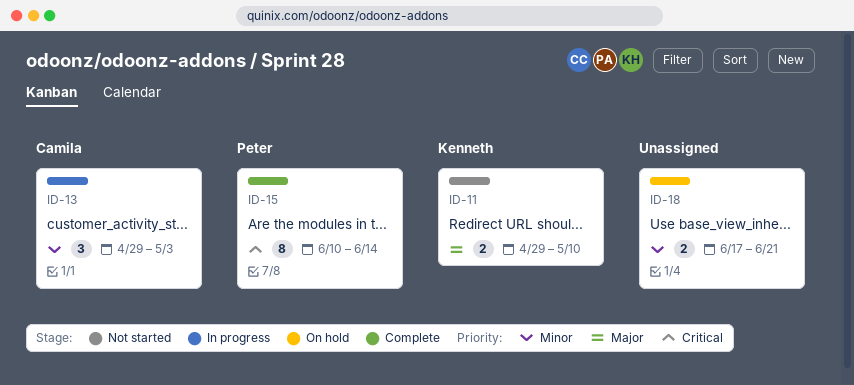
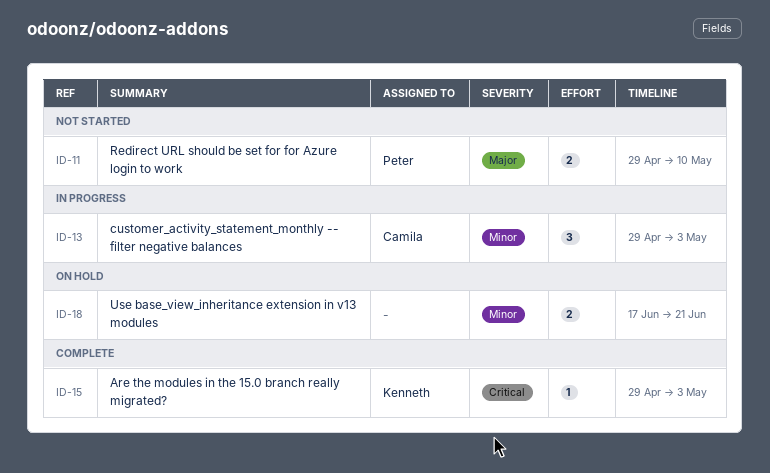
ID-11, owner: Kenneth -> Peter
ID-15, owner: Peter -> Kenneth
ID-15, estimate: 8 -> 1
ID-15, start: Jun 10 -> Apr 29
ID-15, due: Jun 14 -> May 3

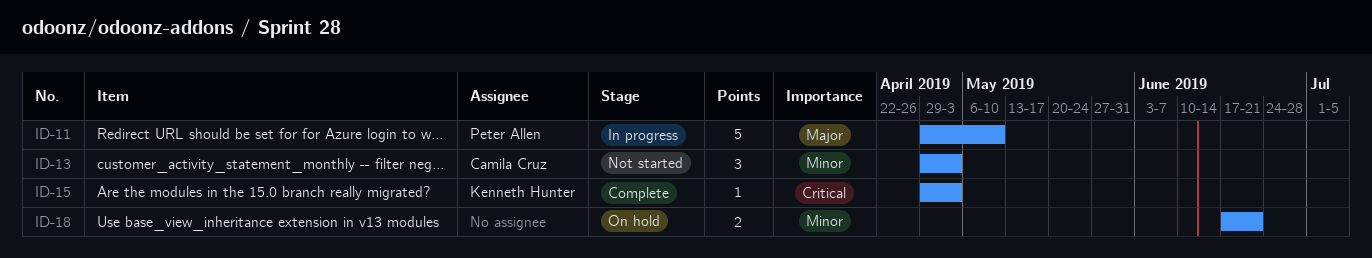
ID-11, status: Not started -> In progress
ID-11, estimate: 2 -> 5
ID-13, status: In progress -> Not started

